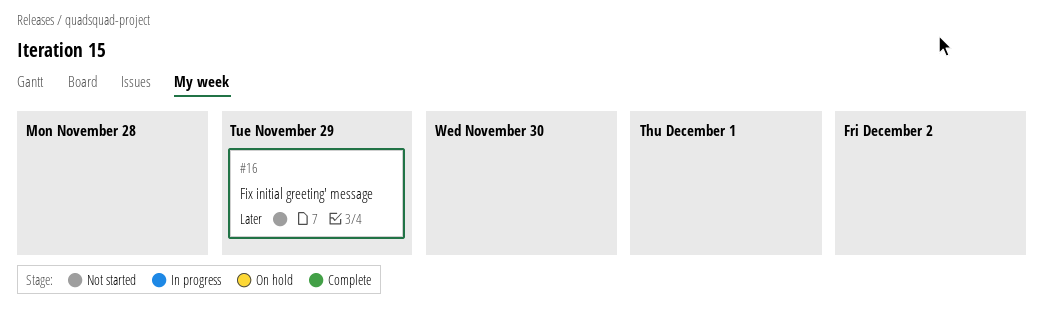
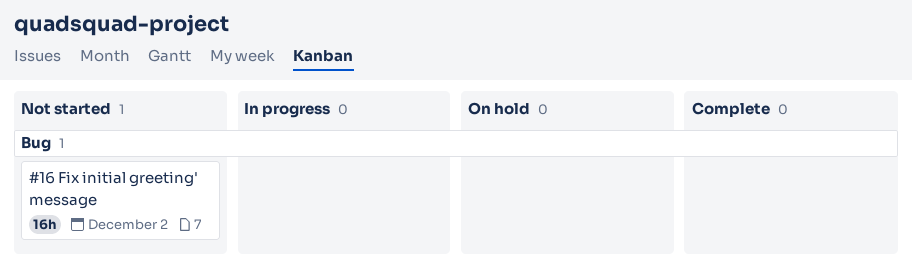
#16, due: Nov 29 -> Dec 2

